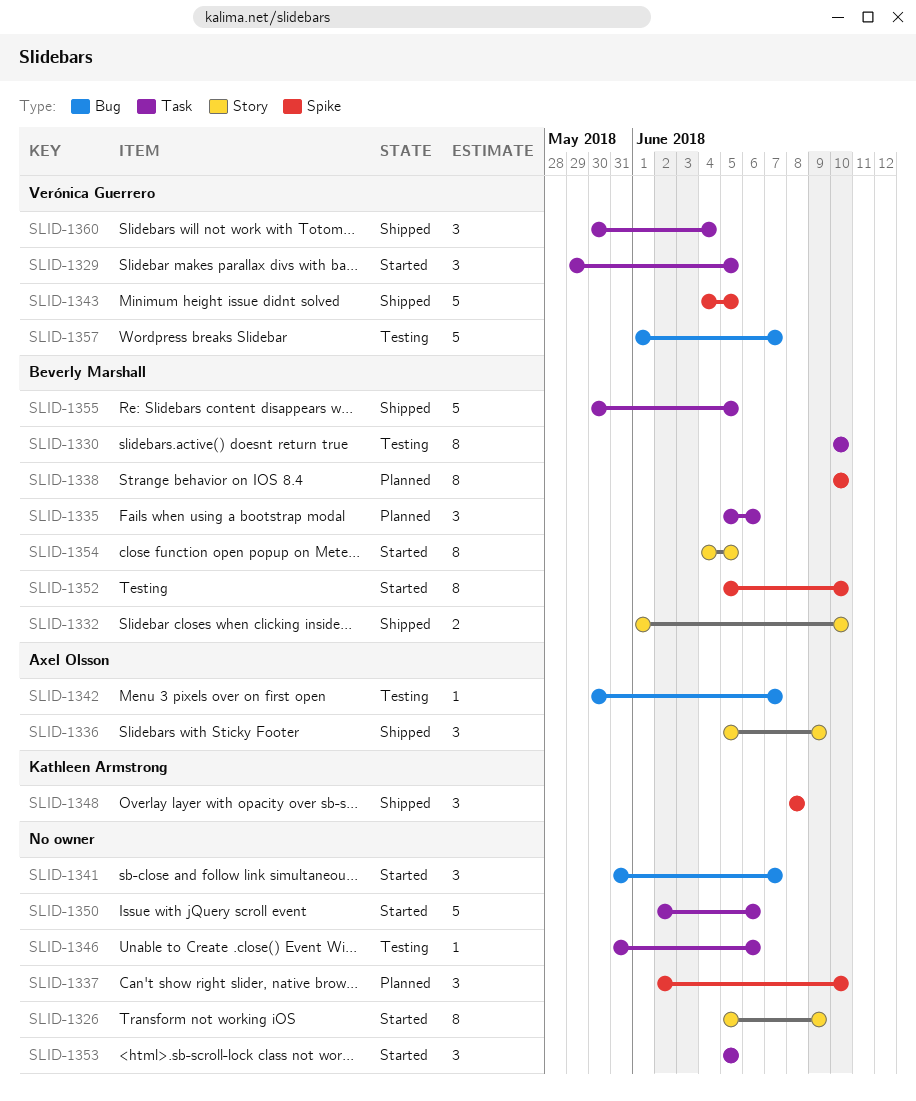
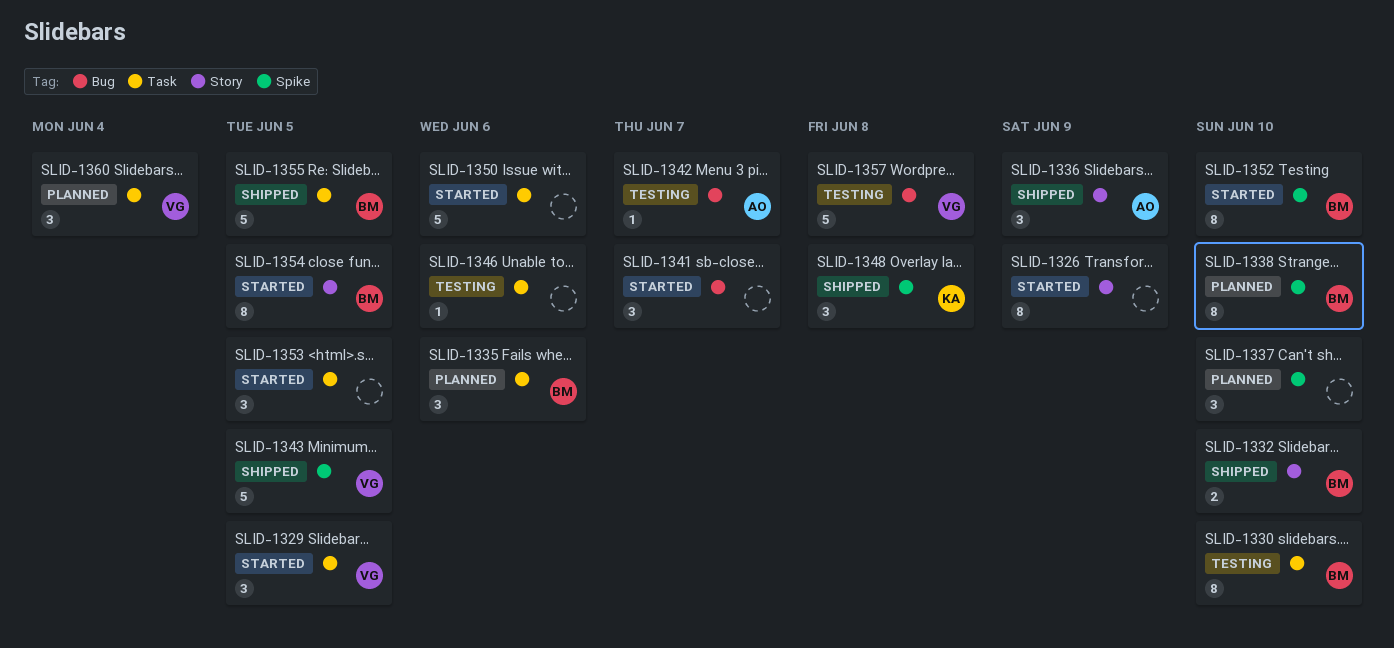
SLID-1357, due: Jun 7 -> Jun 8
SLID-1360, status: Shipped -> Planned

